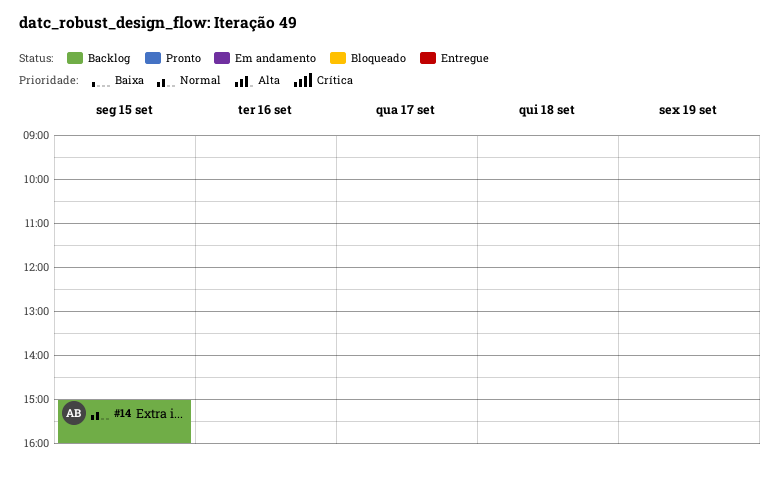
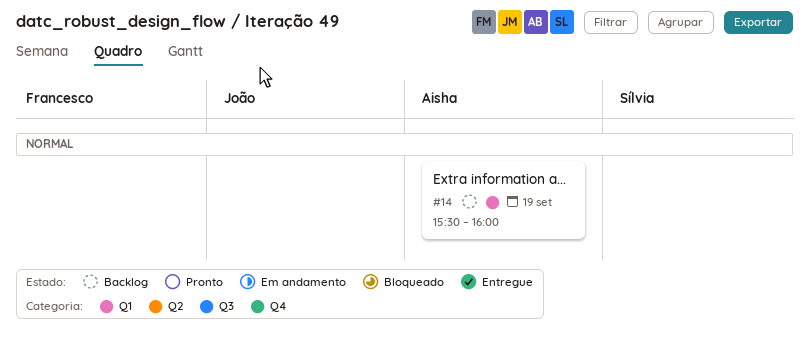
#14, day: Sep 15 -> Sep 19
#14, begins: 15:00 -> 15:30

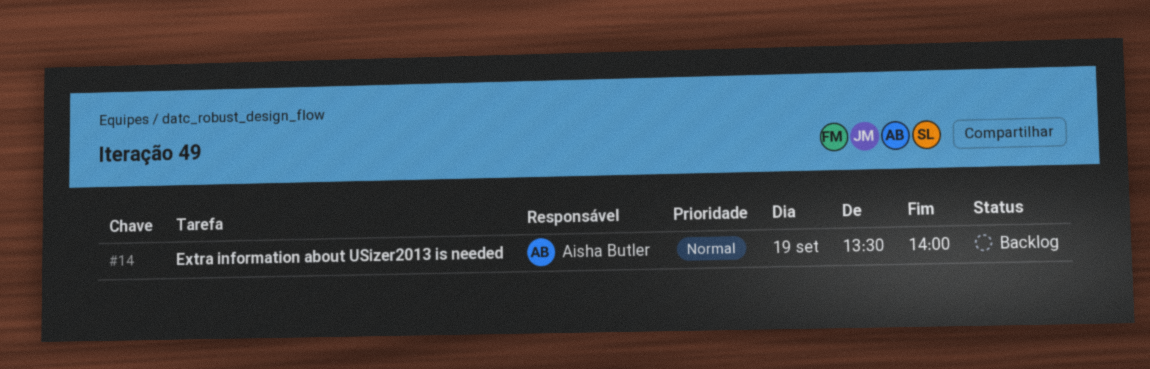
#14, begins: 15:30 -> 13:30
#14, ends: 16:00 -> 14:00

